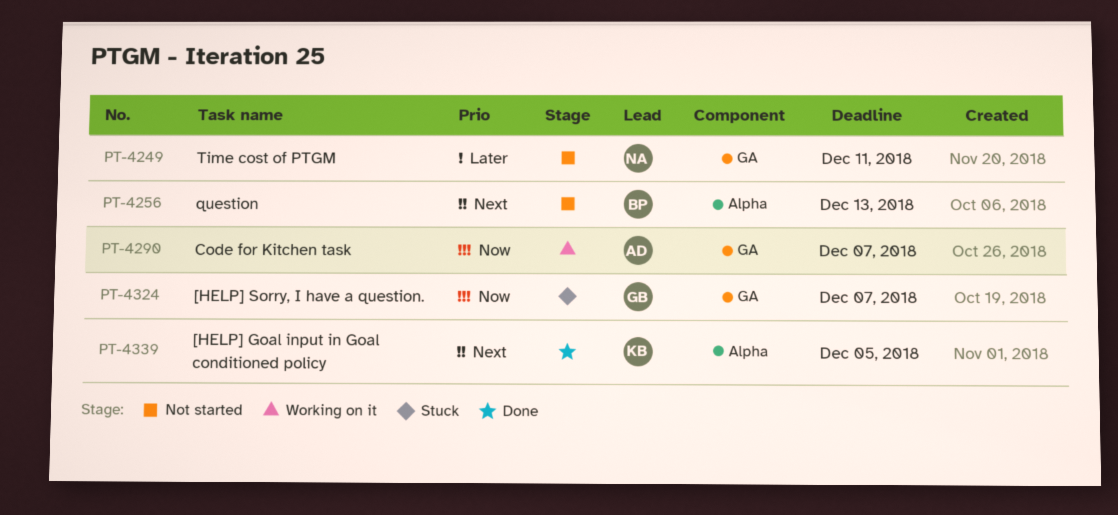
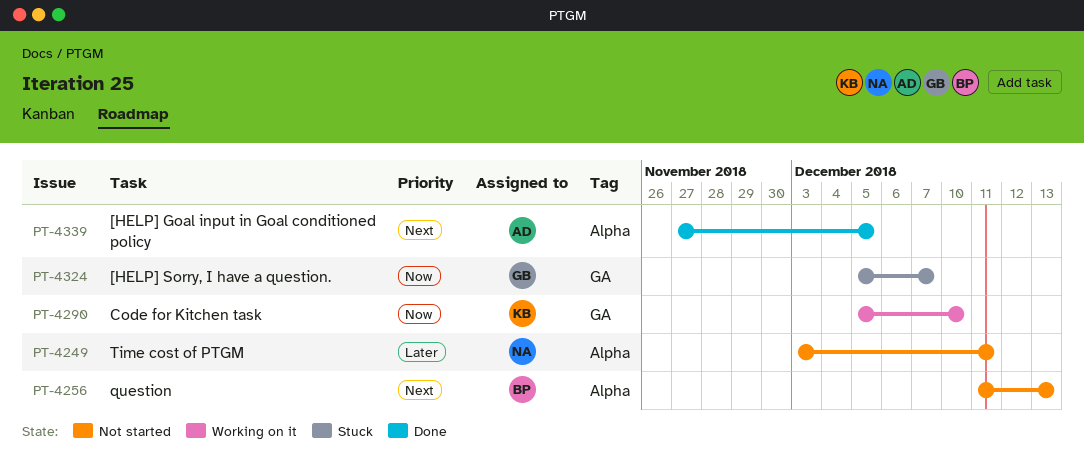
PT-4249, label: GA -> Alpha
PT-4290, owner: AD -> KB
PT-4290, due: Dec 7 -> Dec 10
PT-4339, owner: KB -> AD

